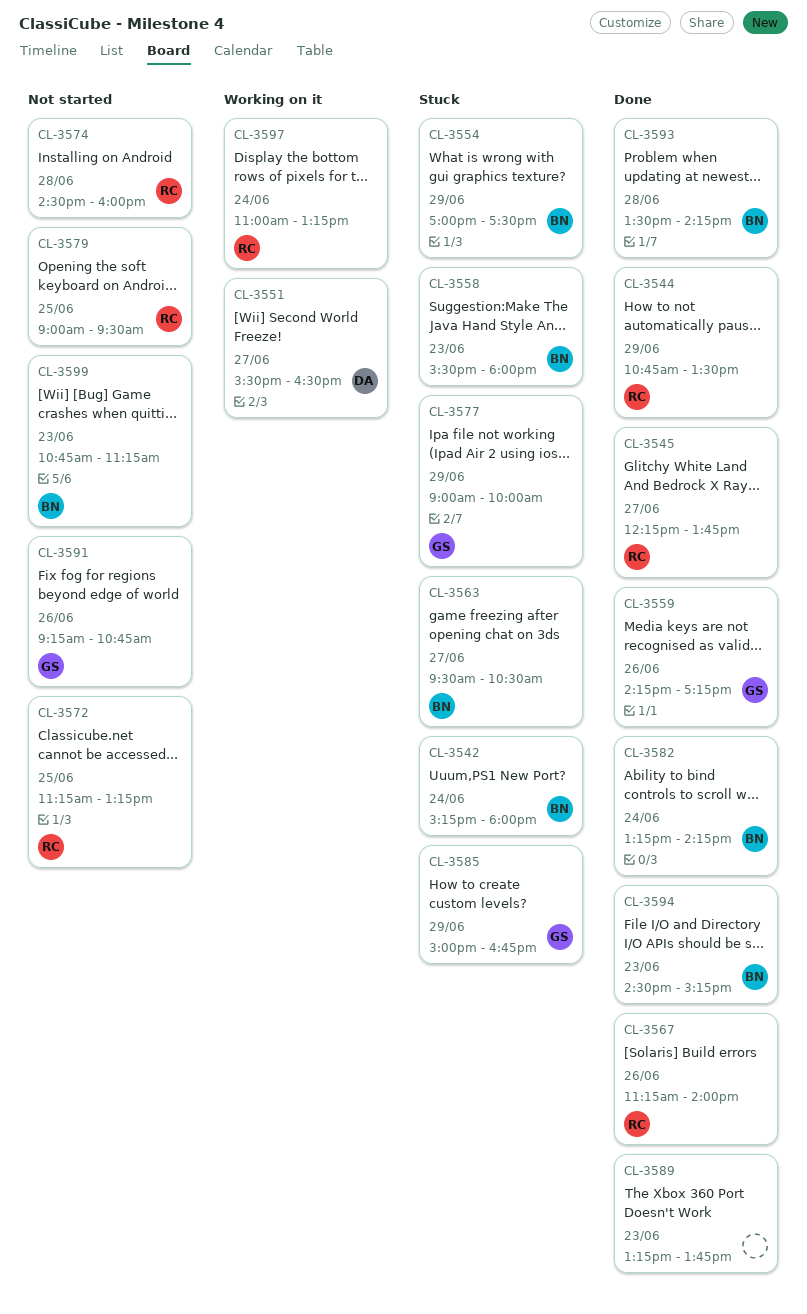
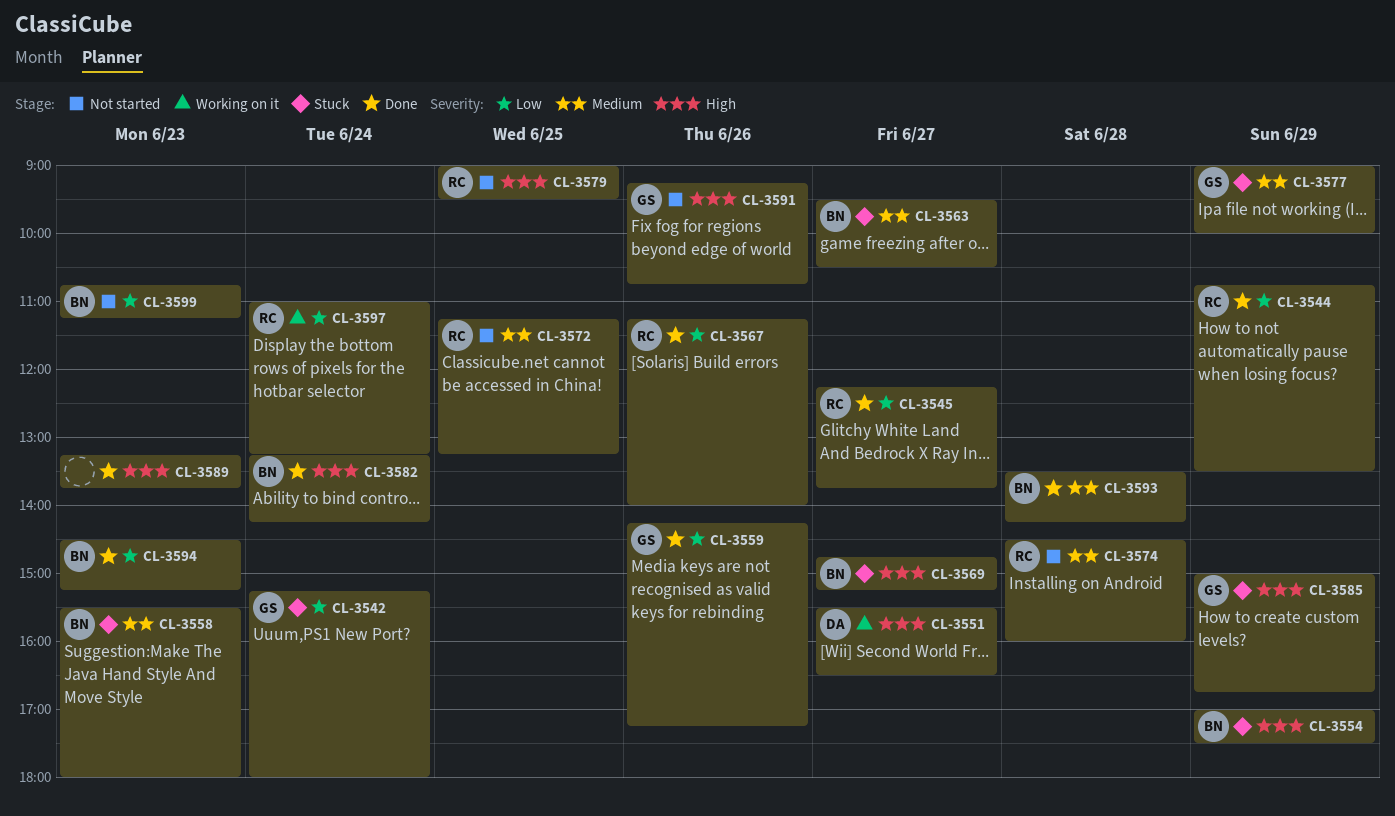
CL-3542, owner: BN -> GS
CL-3569: none -> present

